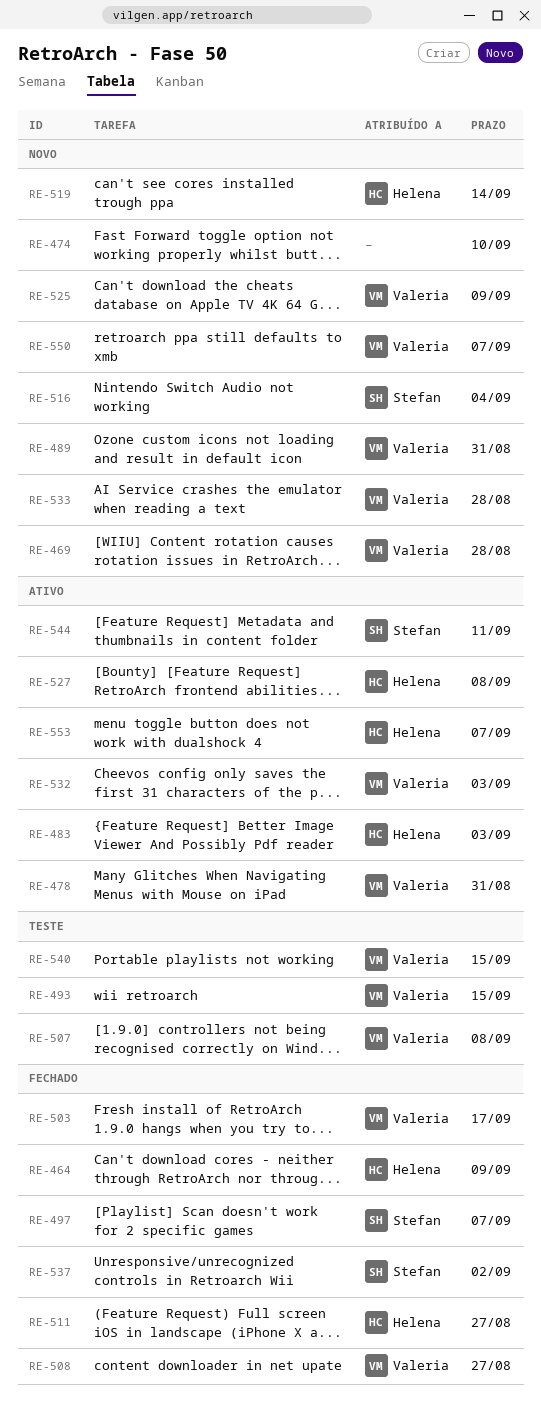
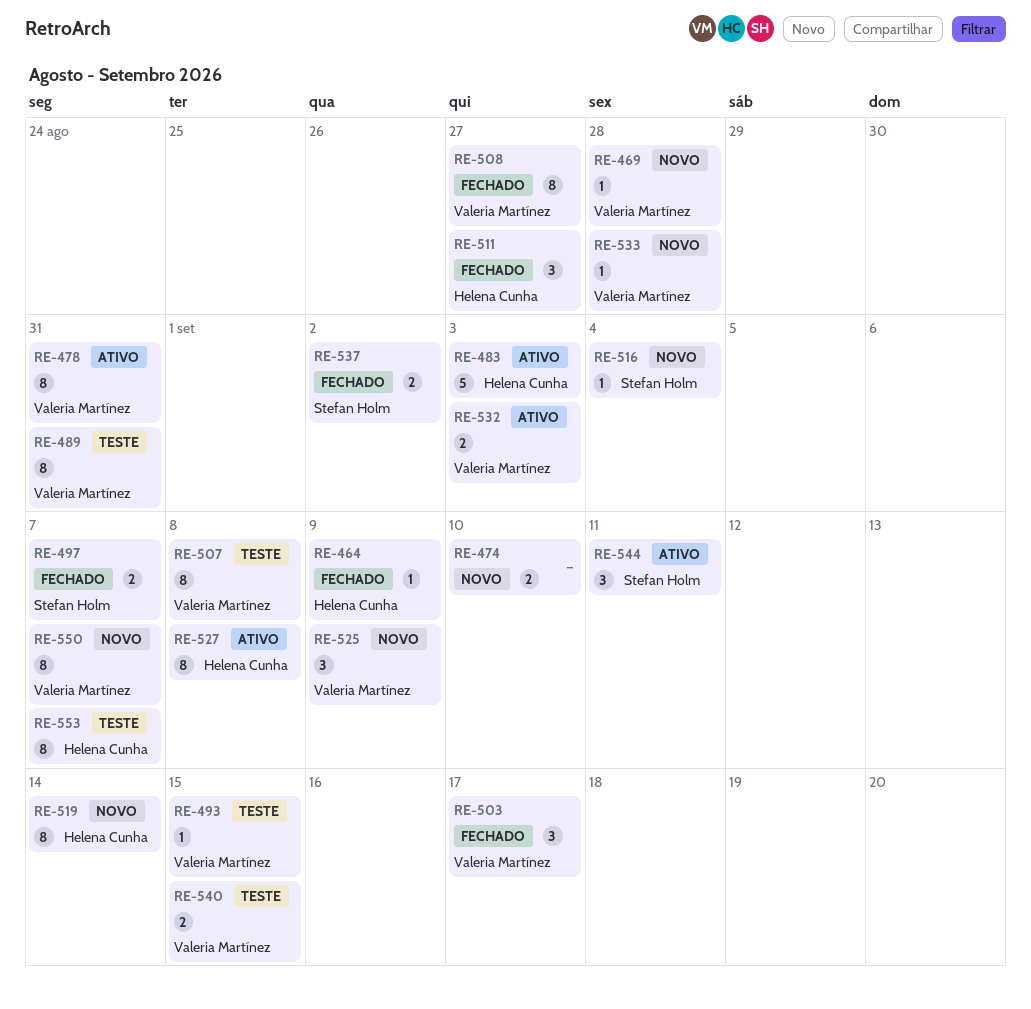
RE-489, status: Novo -> Teste
RE-553, status: Ativo -> Teste

